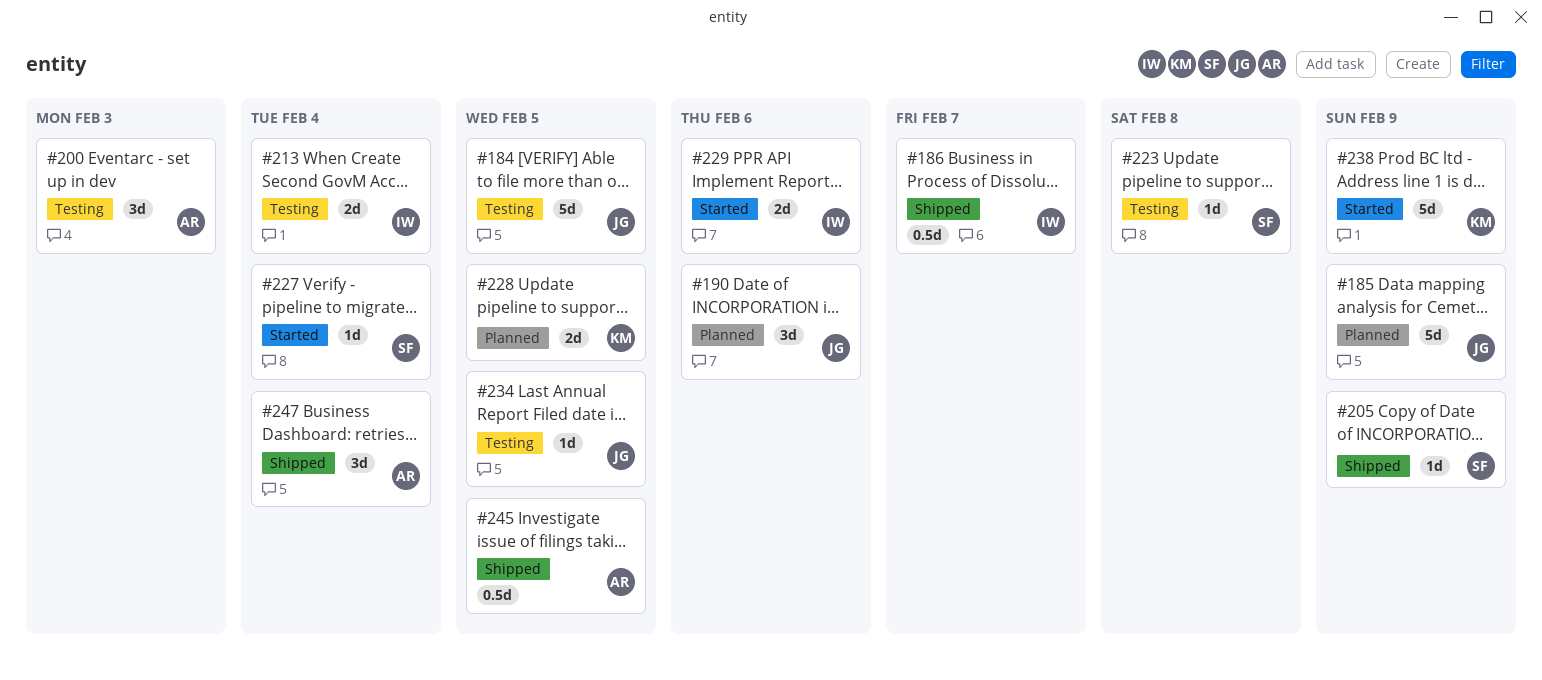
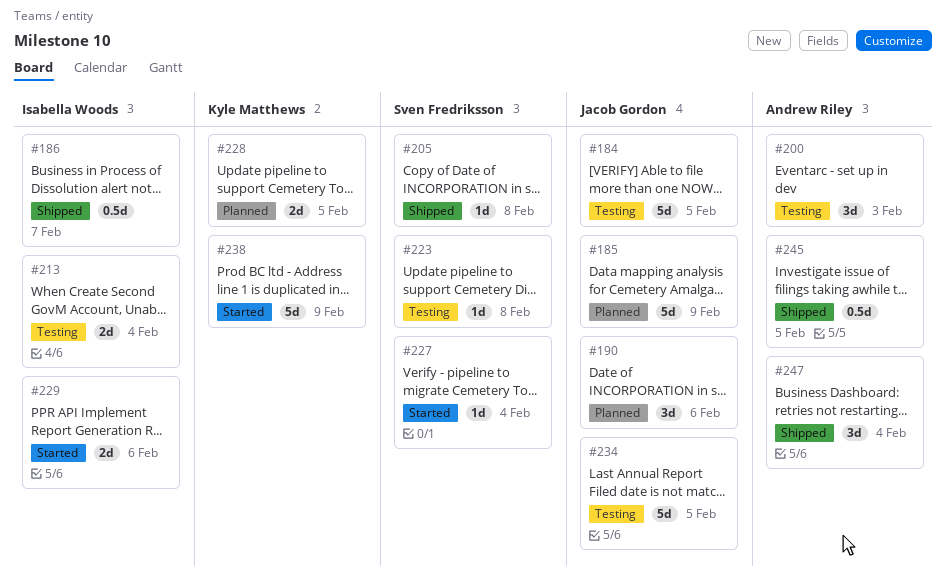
#205, due: Feb 9 -> Feb 8
#234, estimate: 1d -> 5d

